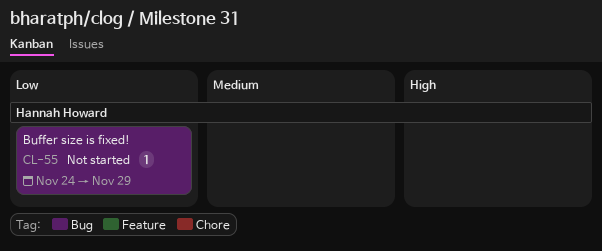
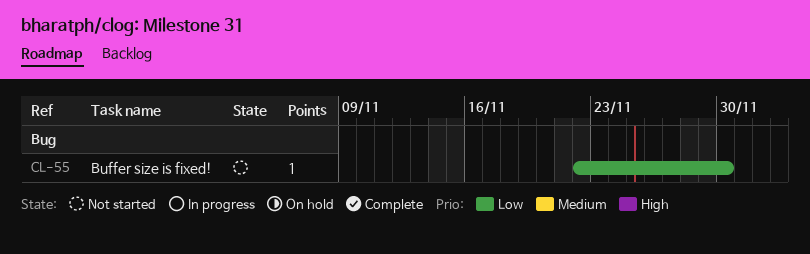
CL-55, start: Nov 24 -> Nov 22
CL-55, due: Nov 29 -> Nov 30

